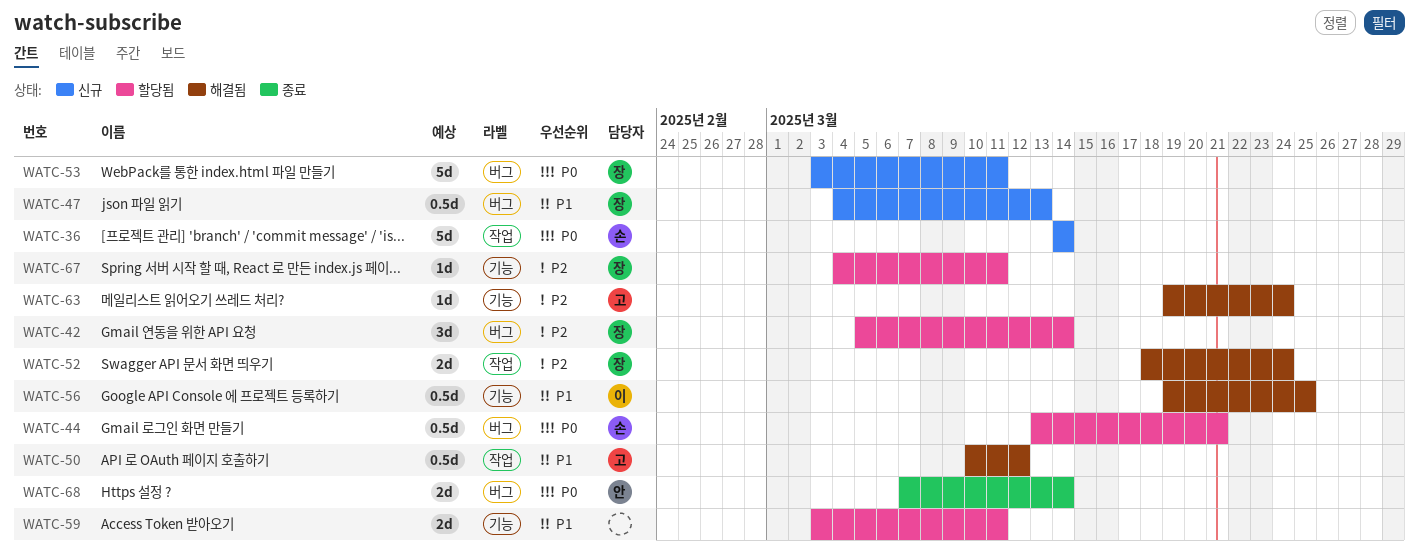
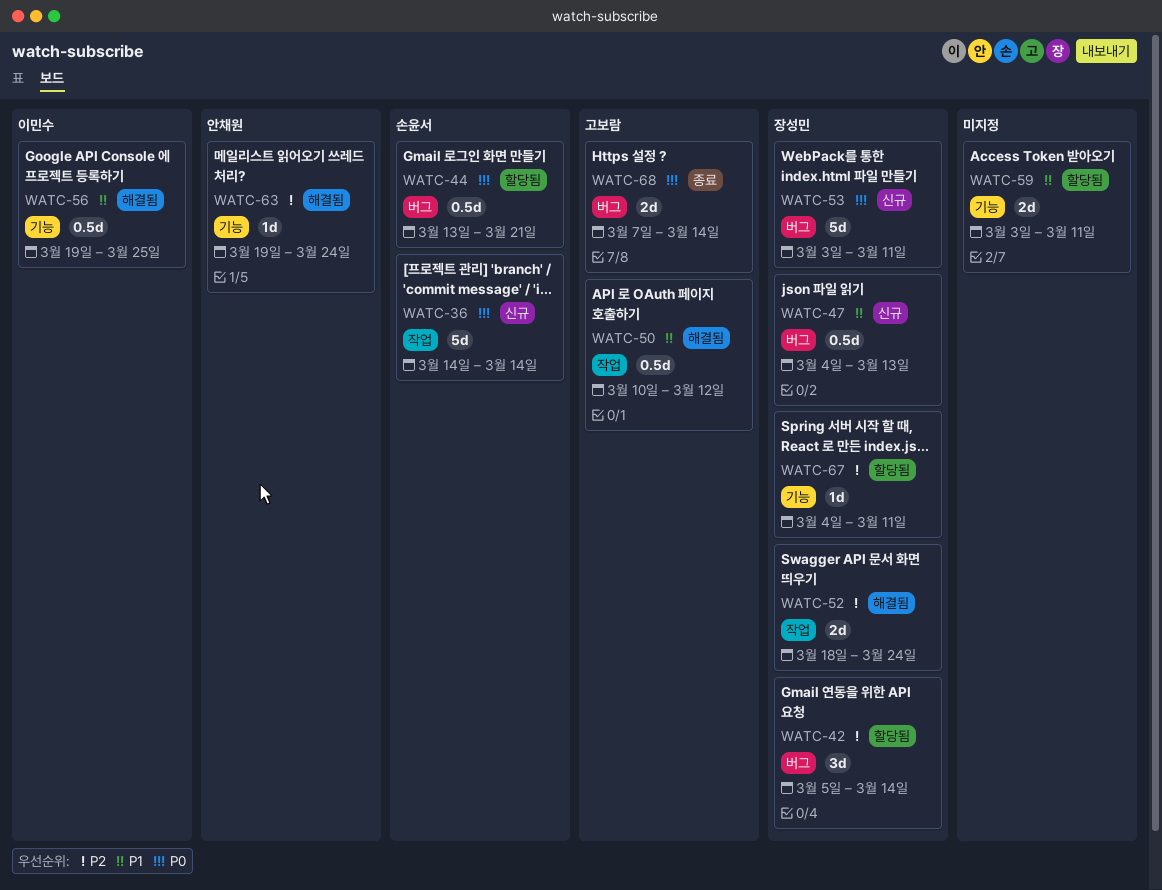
WATC-63, owner: 고보람 -> 안채원
WATC-68, owner: 안채원 -> 고보람

